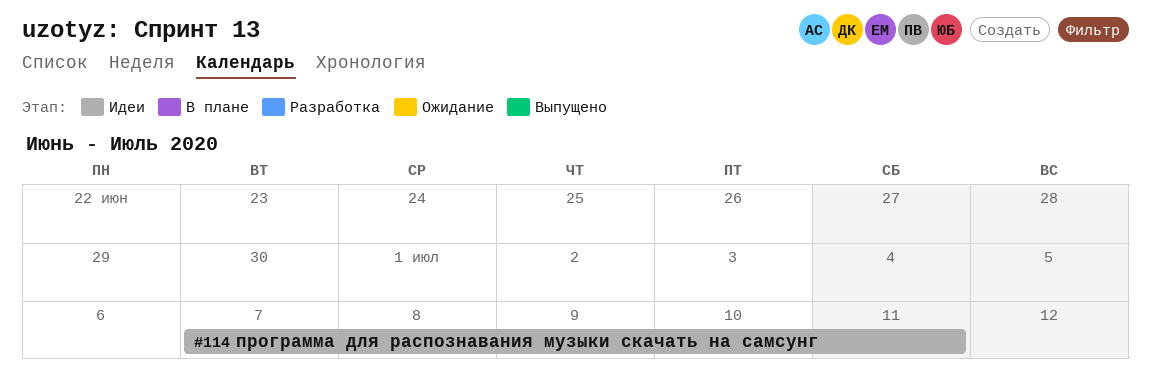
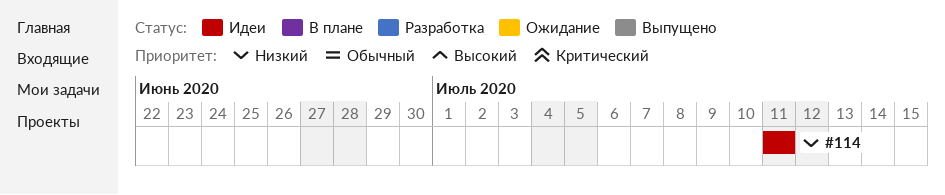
#114, start: Jul 7 -> Jul 11

